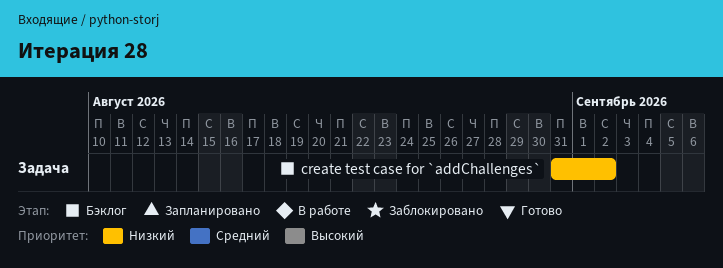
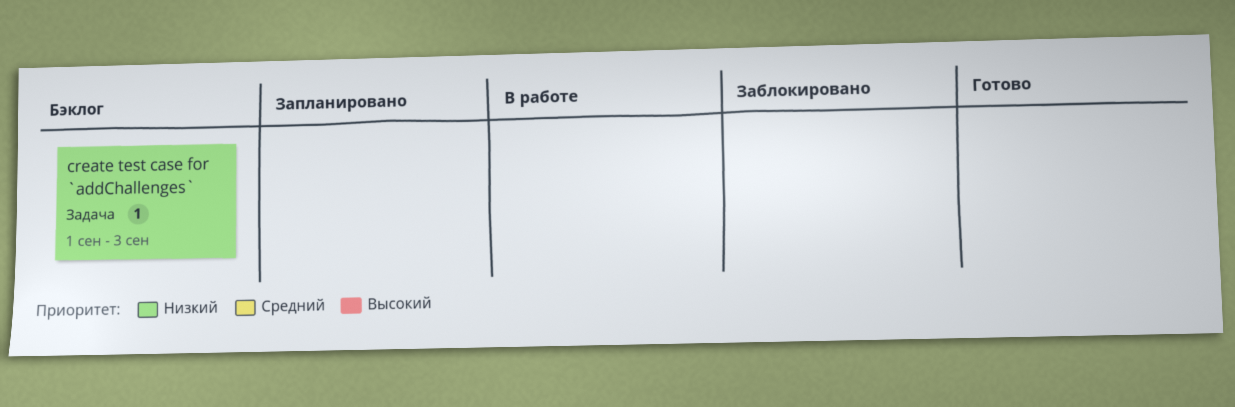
create test case for `addChallenges`, start: Aug 31 -> Sep 1
create test case for `addChallenges`, due: Sep 2 -> Sep 3

